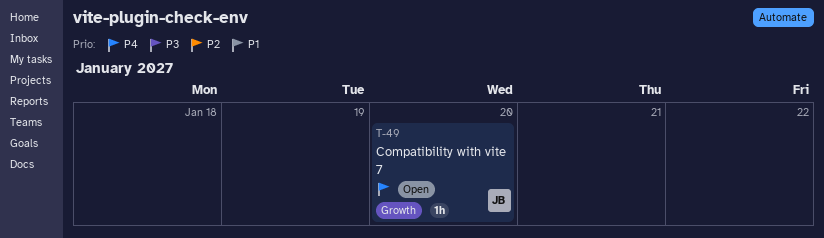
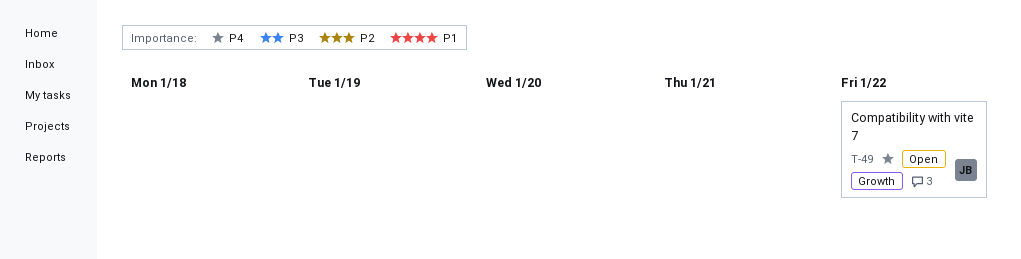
T-49, due: Jan 20 -> Jan 22

